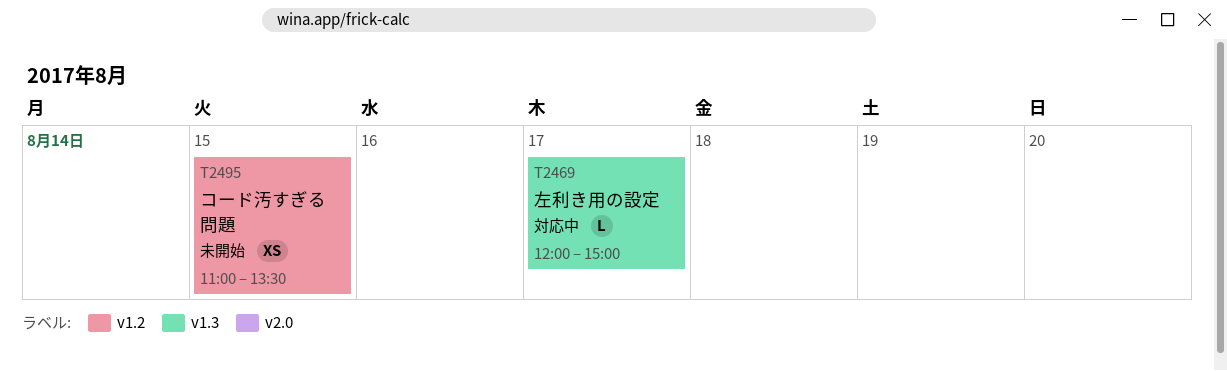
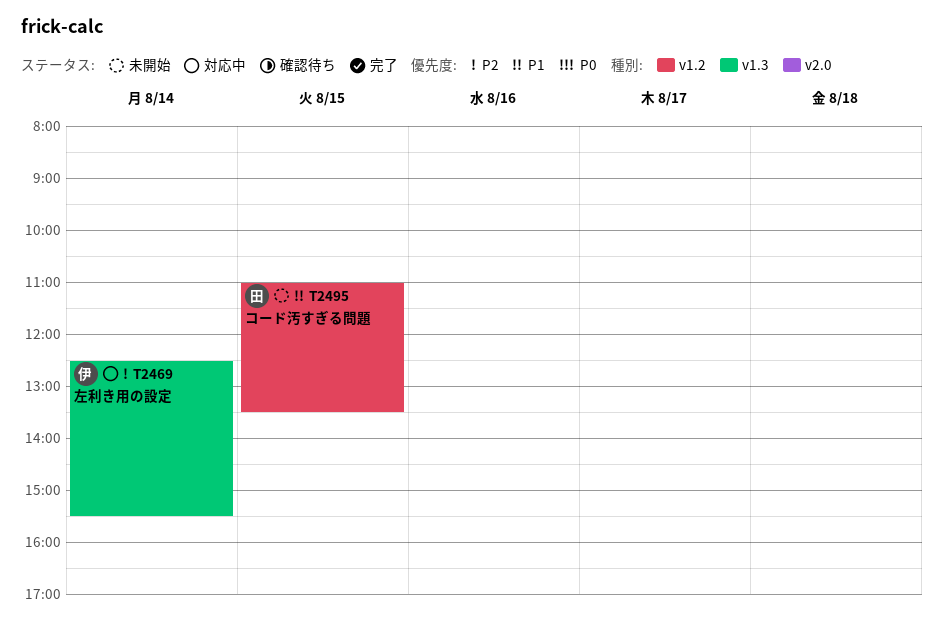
T2469, day: Aug 17 -> Aug 14
T2469, begins: 12:00 -> 12:30
T2469, ends: 15:00 -> 15:30

